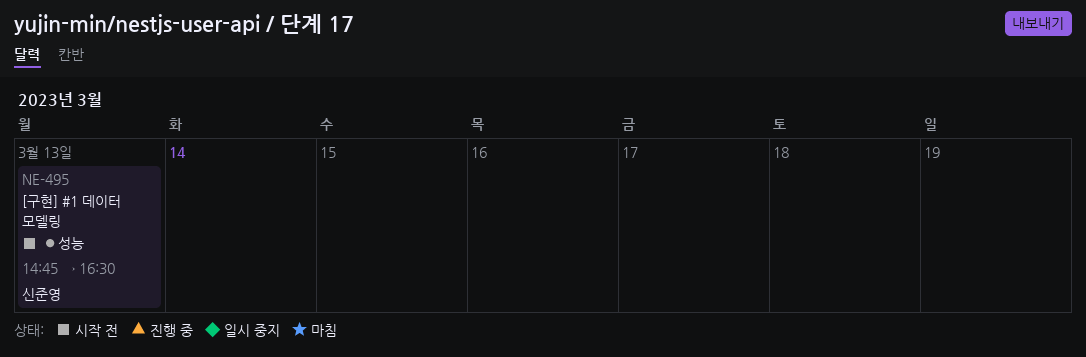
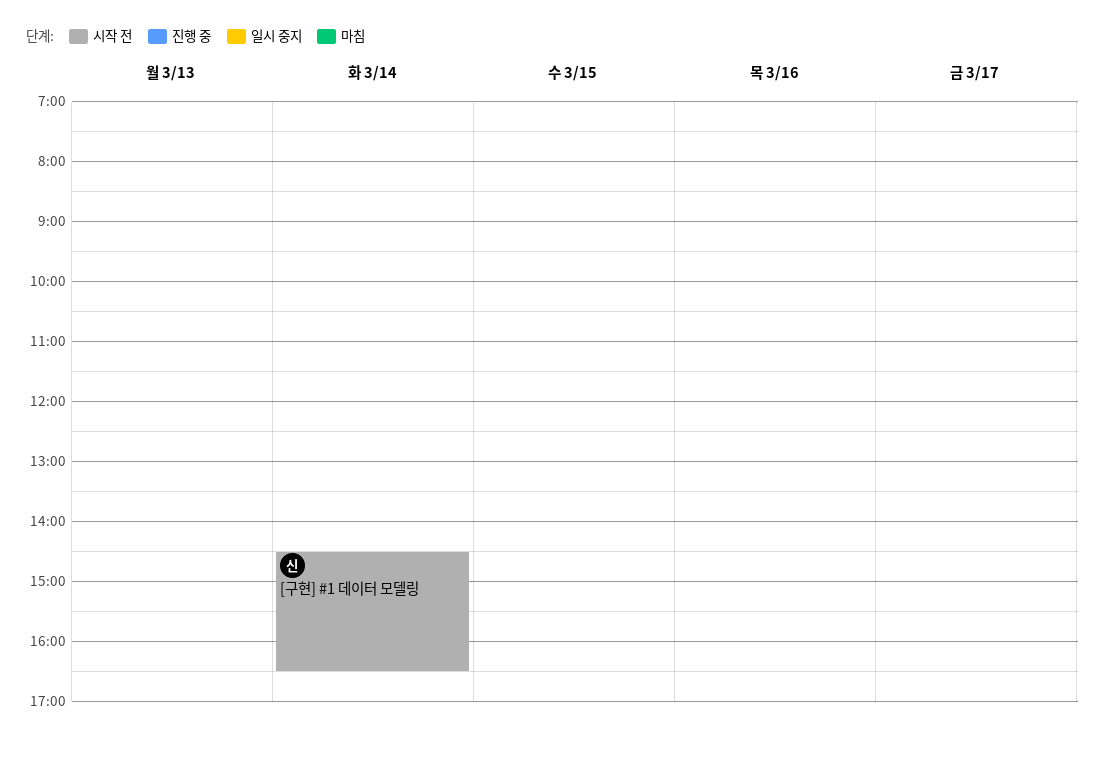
[구현] #1 데이터 모델링, day: Mar 13 -> Mar 14
[구현] #1 데이터 모델링, begins: 14:45 -> 14:30

